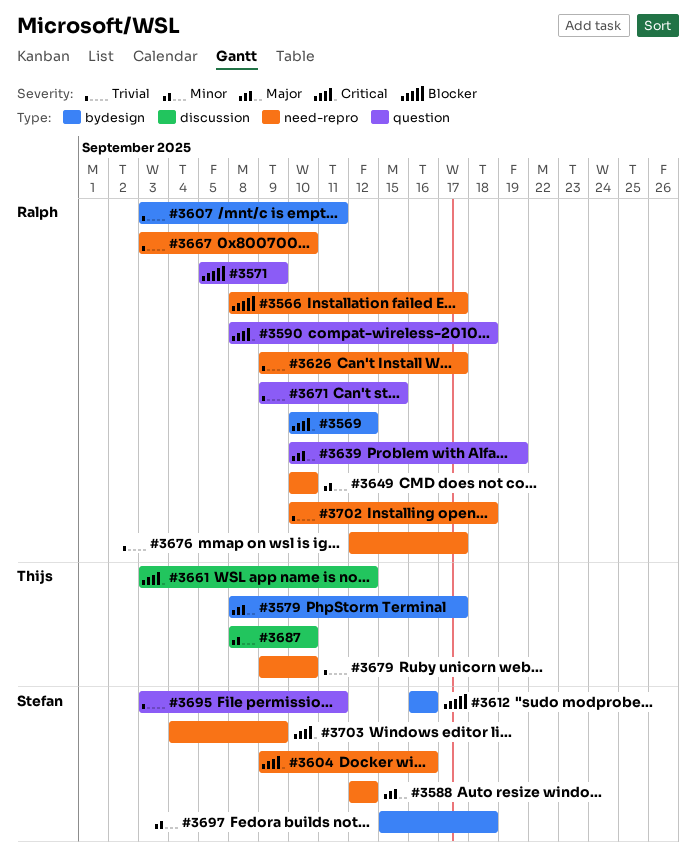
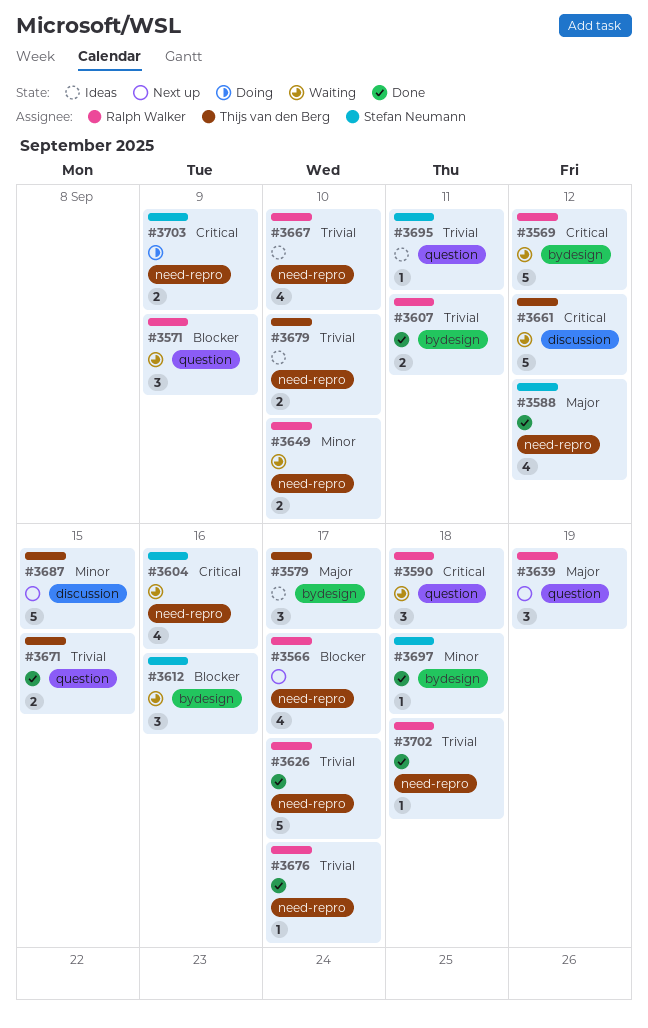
#3671, owner: Ralph Walker -> Thijs van den Berg
#3687, due: Sep 10 -> Sep 15

